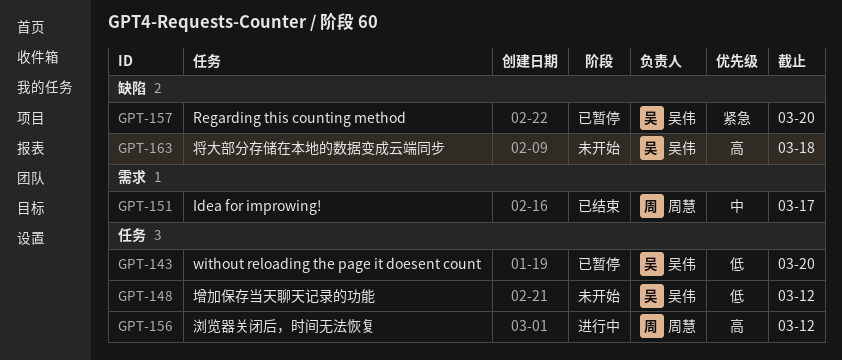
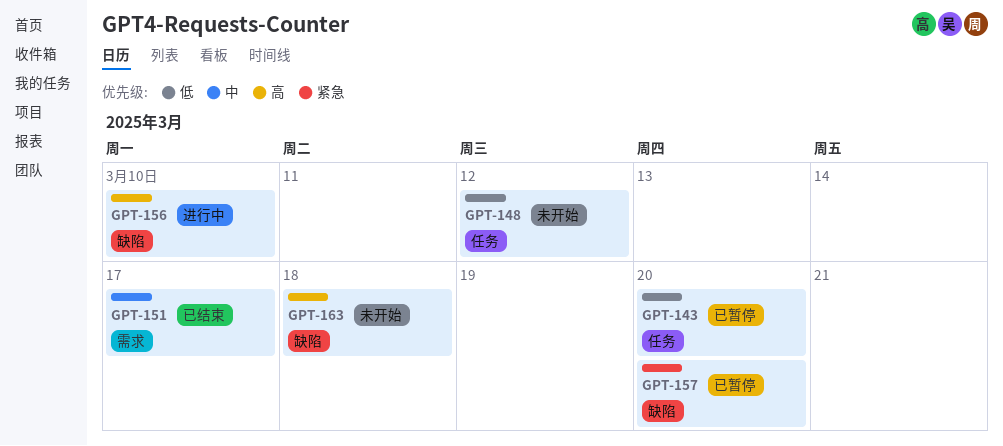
GPT-156, label: 任务 -> 缺陷
GPT-156, due: Mar 12 -> Mar 10

